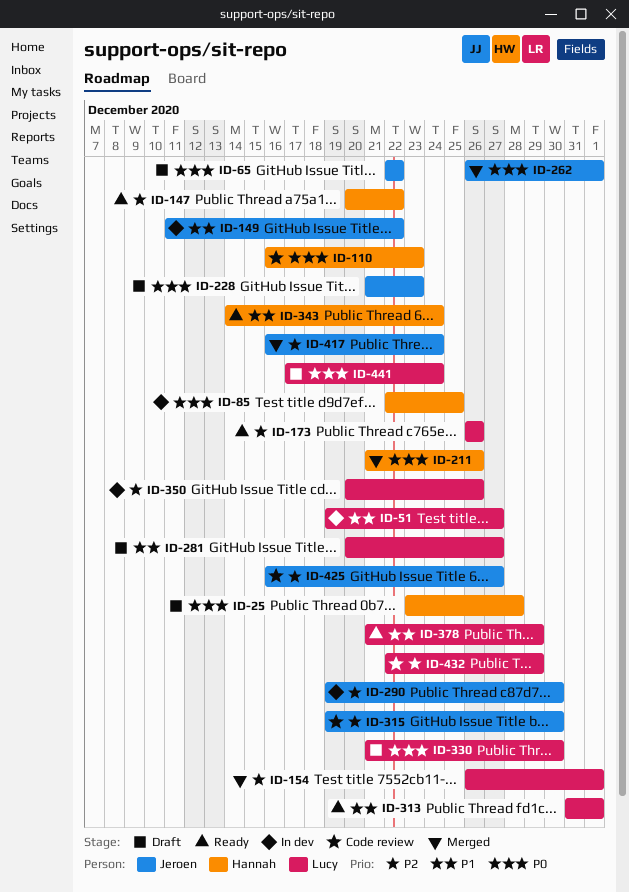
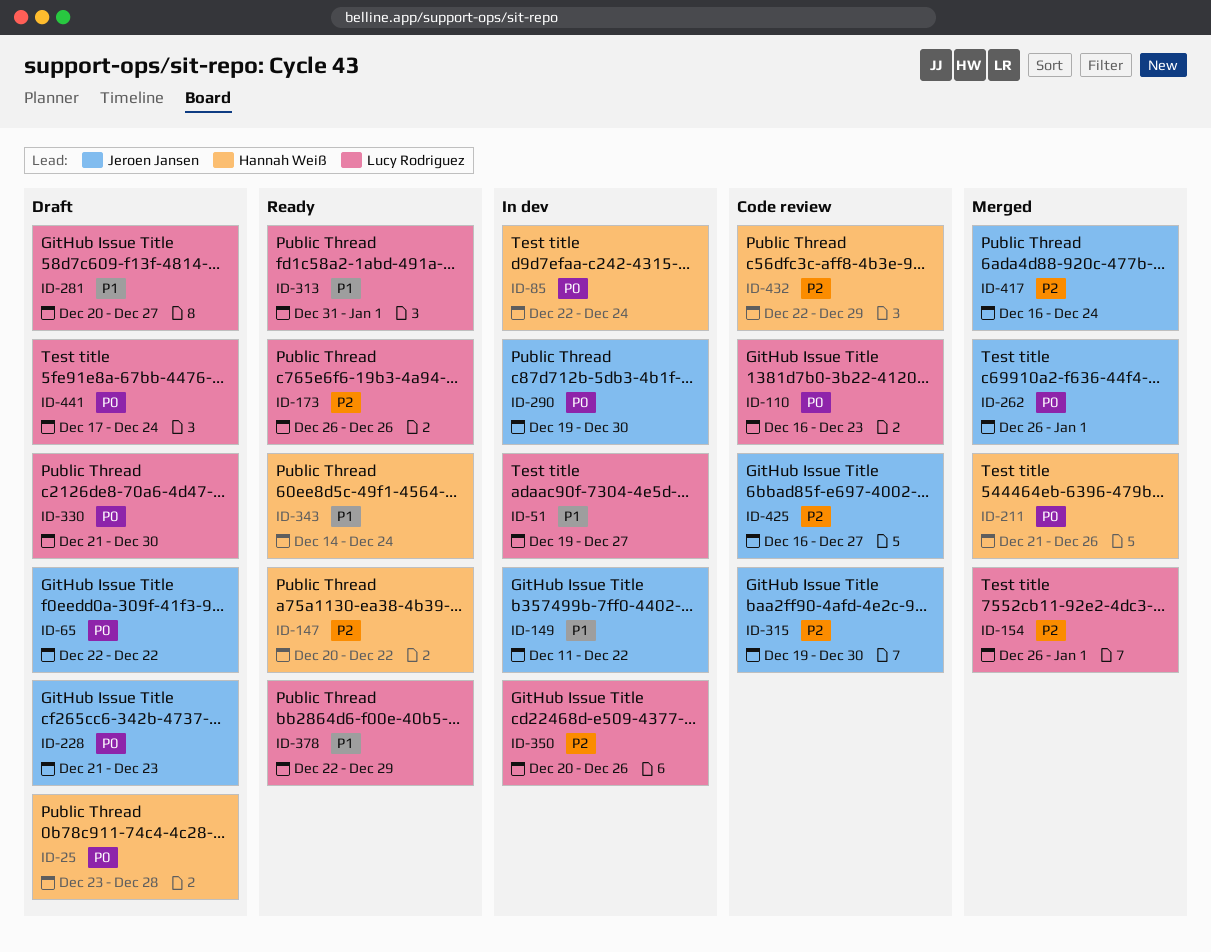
ID-85, due: Dec 25 -> Dec 24
ID-110, owner: Hannah Weiß -> Lucy Rodriguez
ID-290, priority: P2 -> P0
ID-378, start: Dec 21 -> Dec 22
ID-432, owner: Lucy Rodriguez -> Hannah Weiß

